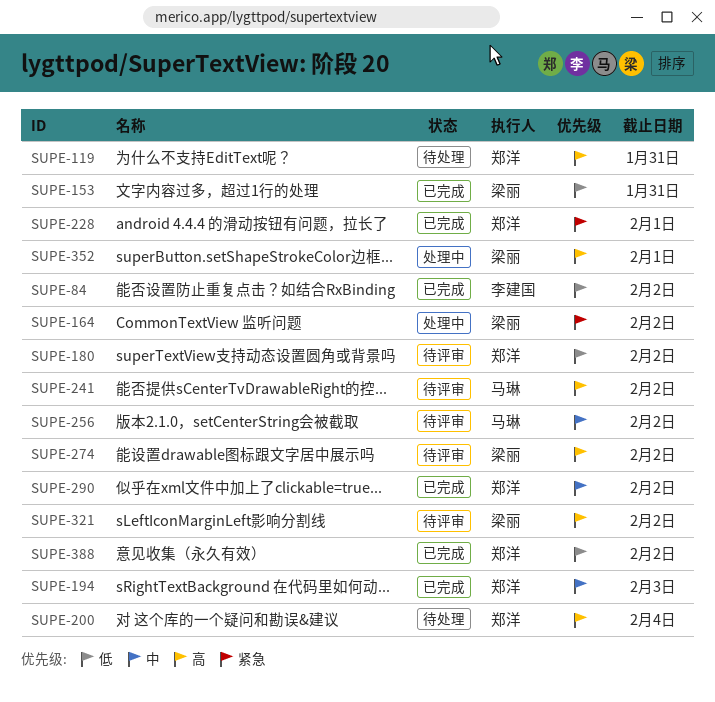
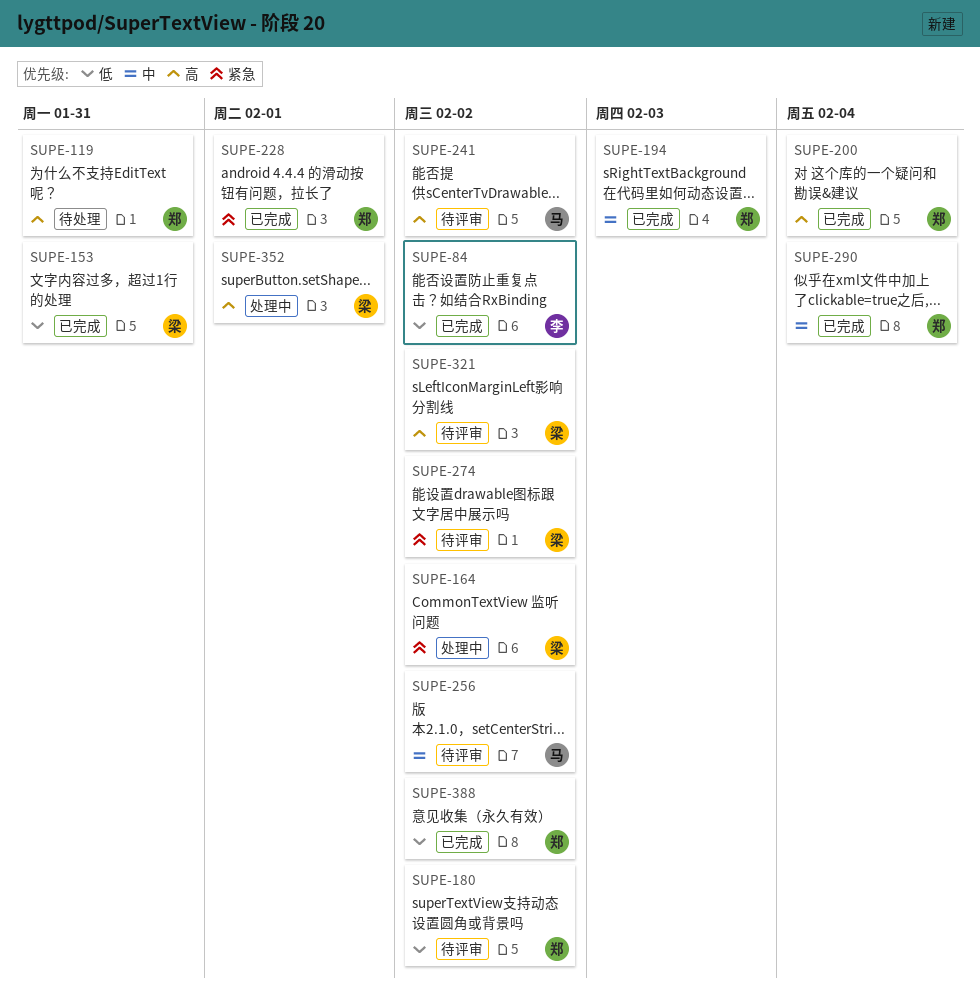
SUPE-200, status: 待处理 -> 已完成
SUPE-274, priority: 高 -> 紧急
SUPE-290, due: Feb 2 -> Feb 4

